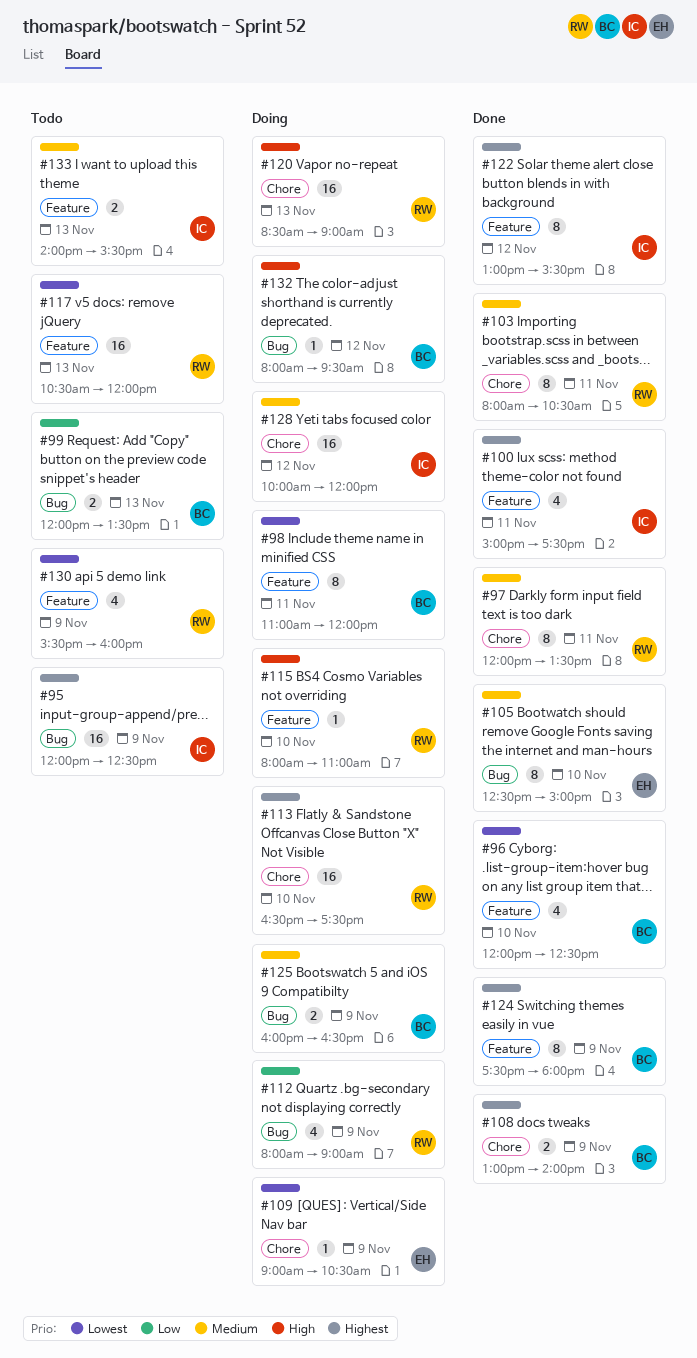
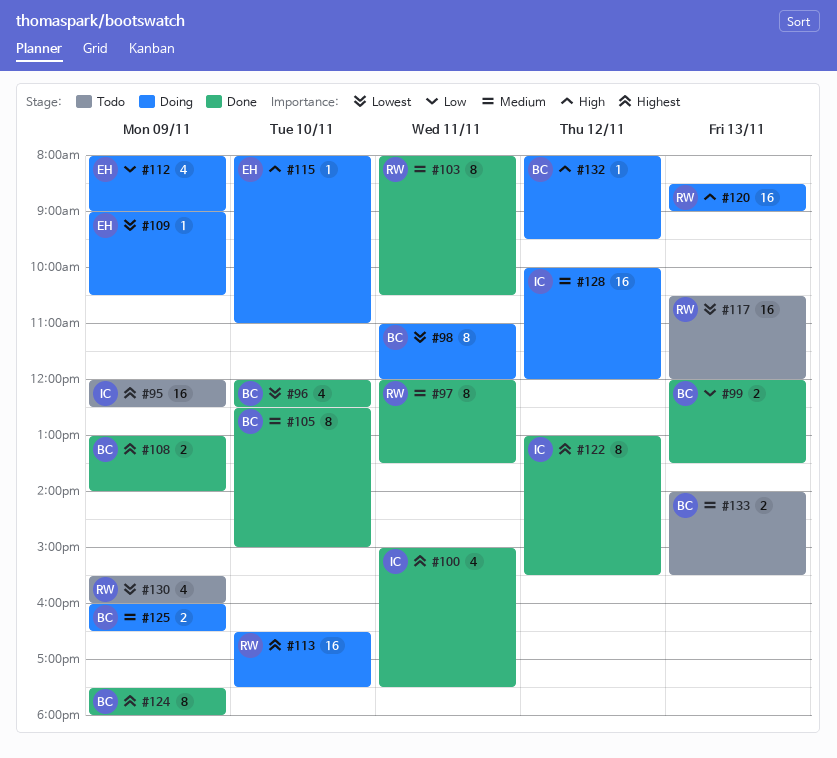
#99, status: Todo -> Done
#105, owner: EH -> BC
#112, owner: RW -> EH
#115, owner: RW -> EH
#133, owner: IC -> BC

